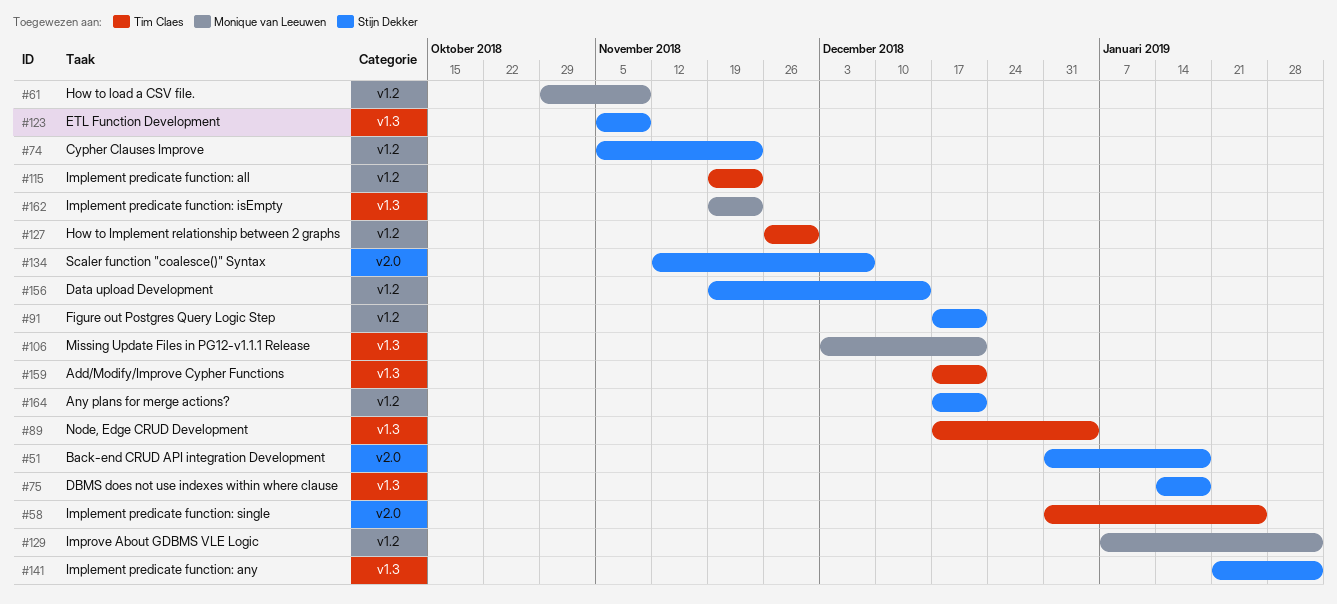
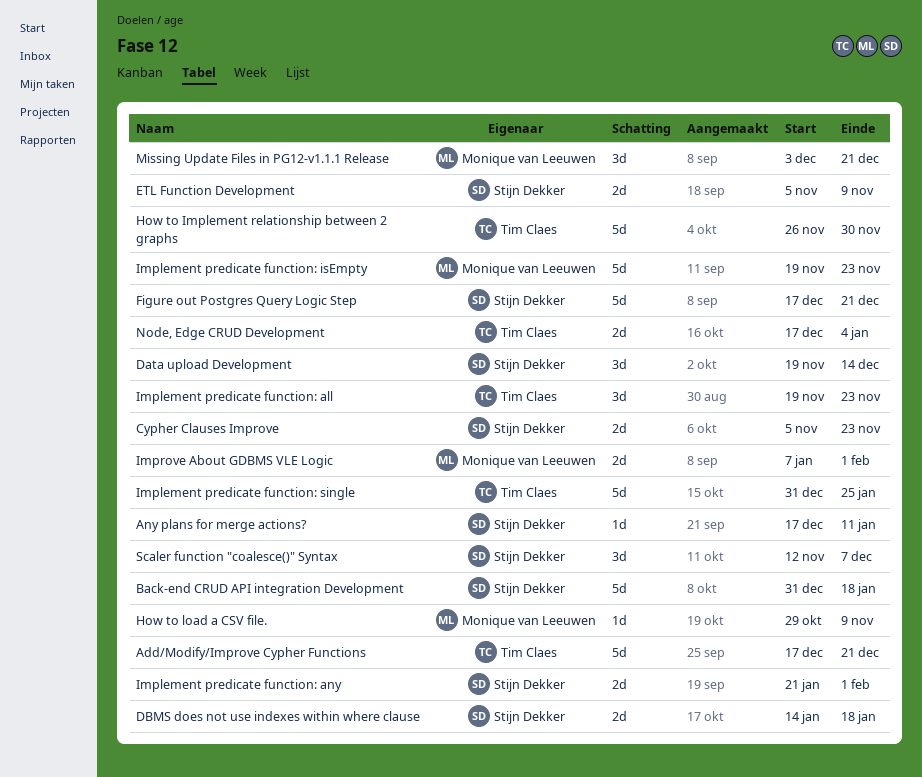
Any plans for merge actions?, due: Dec 21 -> Jan 11

